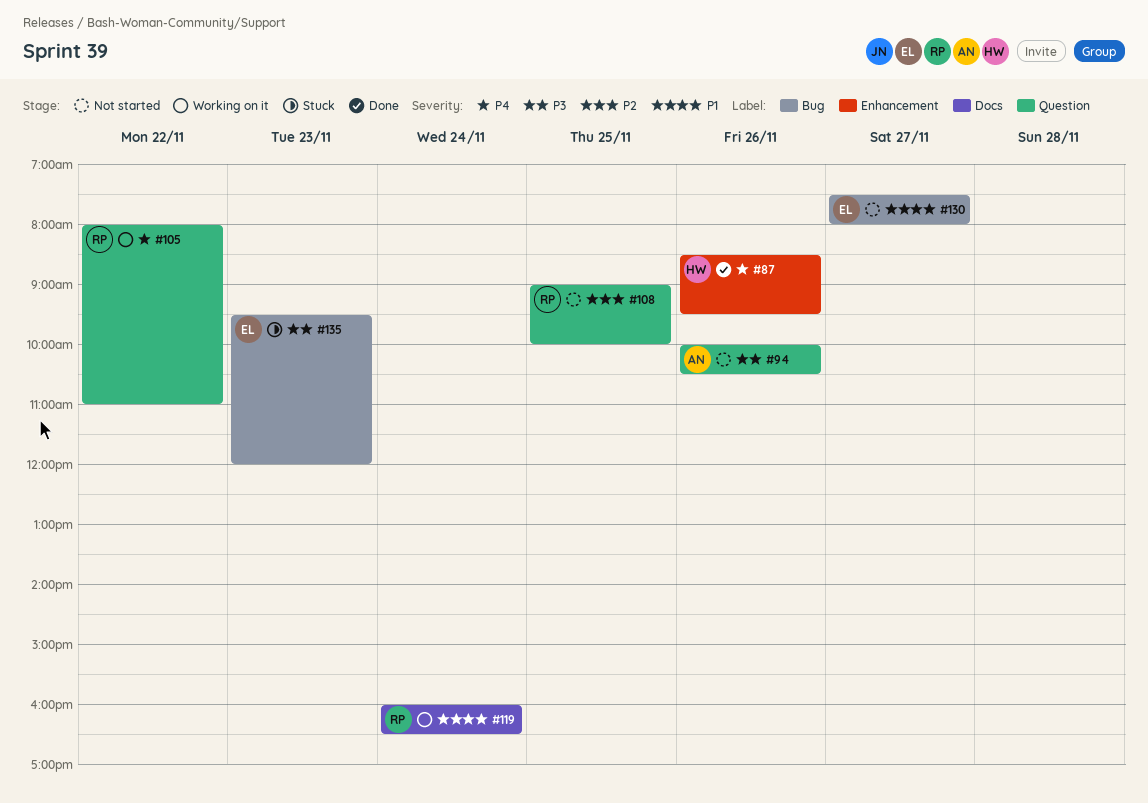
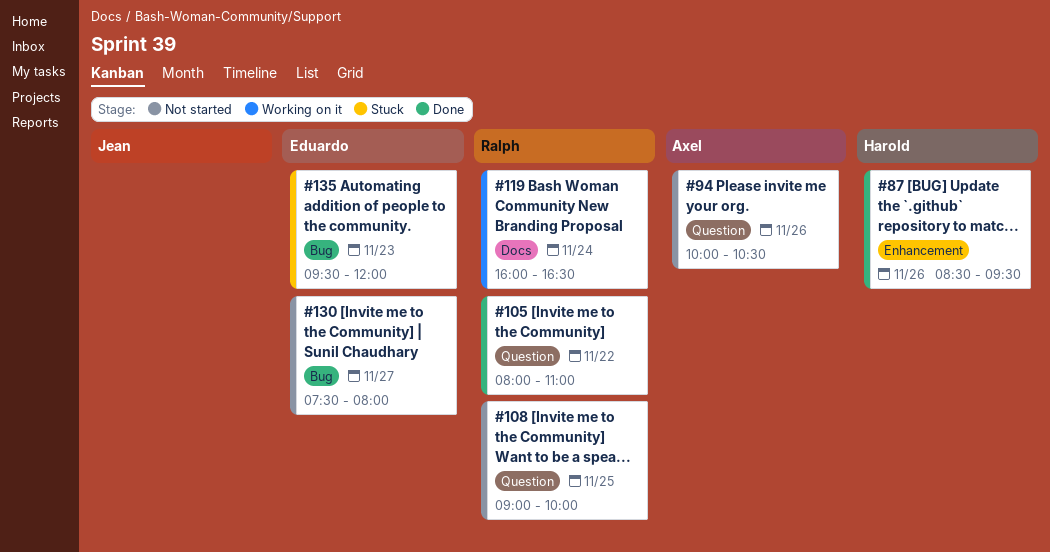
#105, status: Working on it -> Done

